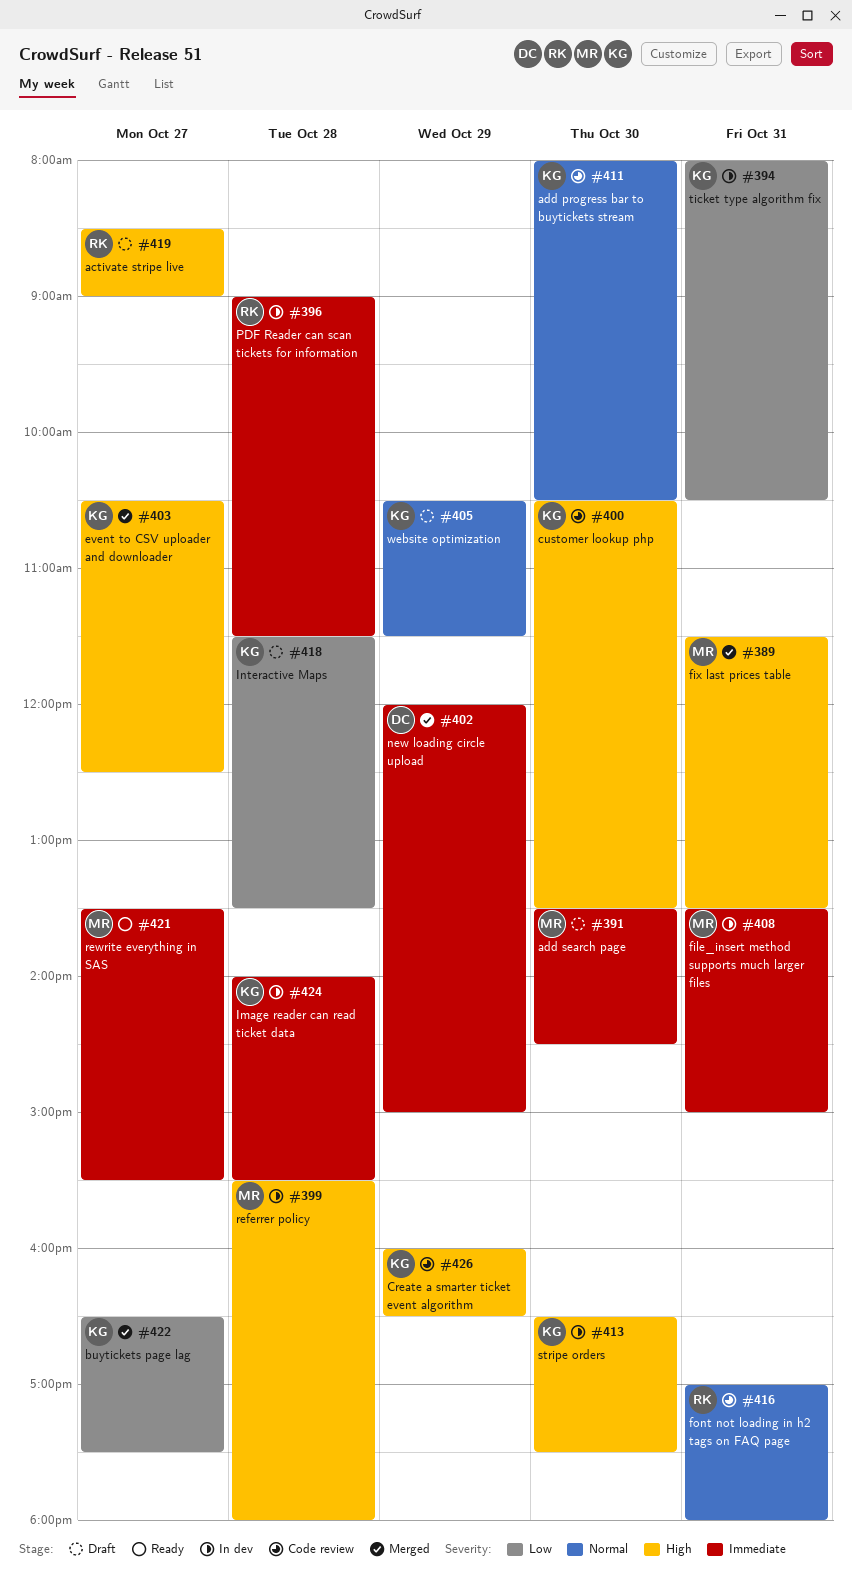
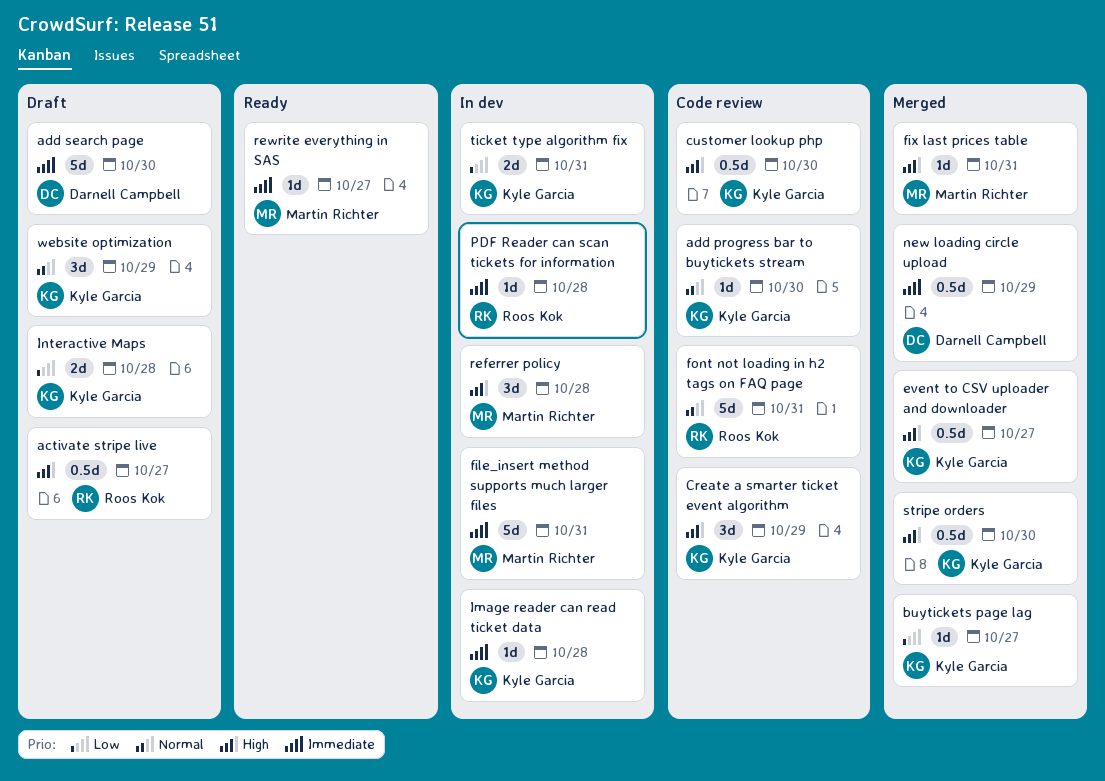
add search page, owner: Martin Richter -> Darnell Campbell
stripe orders, status: In dev -> Merged

